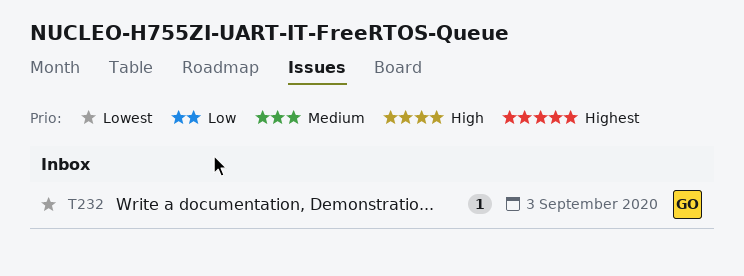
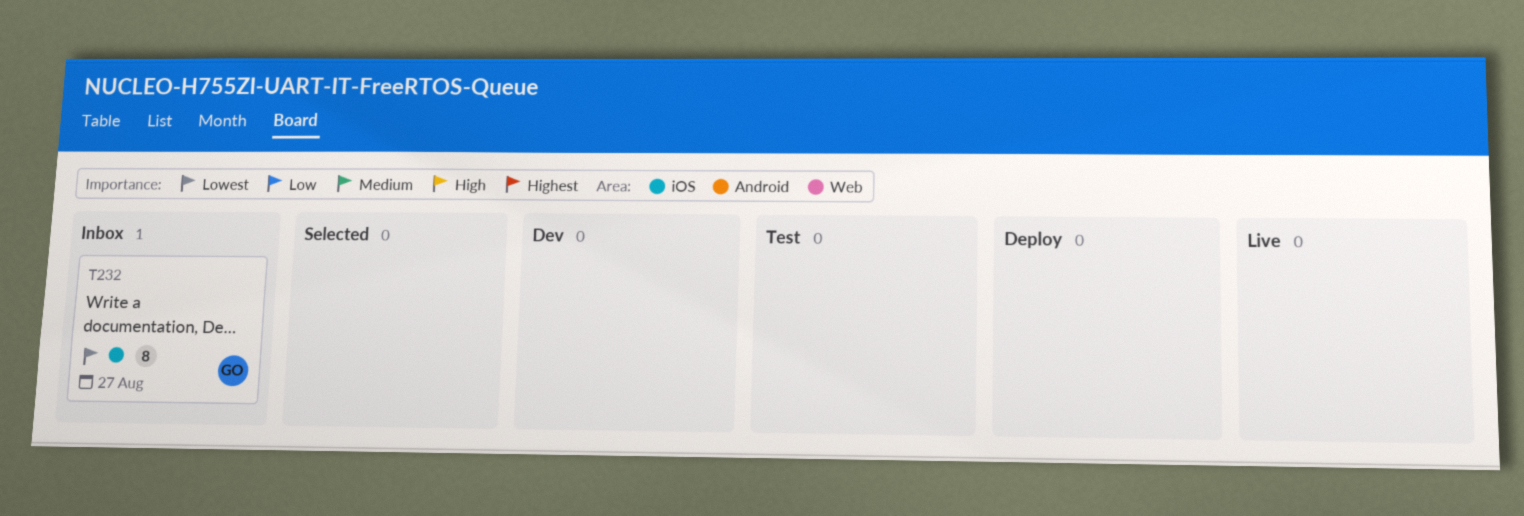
T232, estimate: 1 -> 8
T232, due: Sep 3 -> Aug 27

